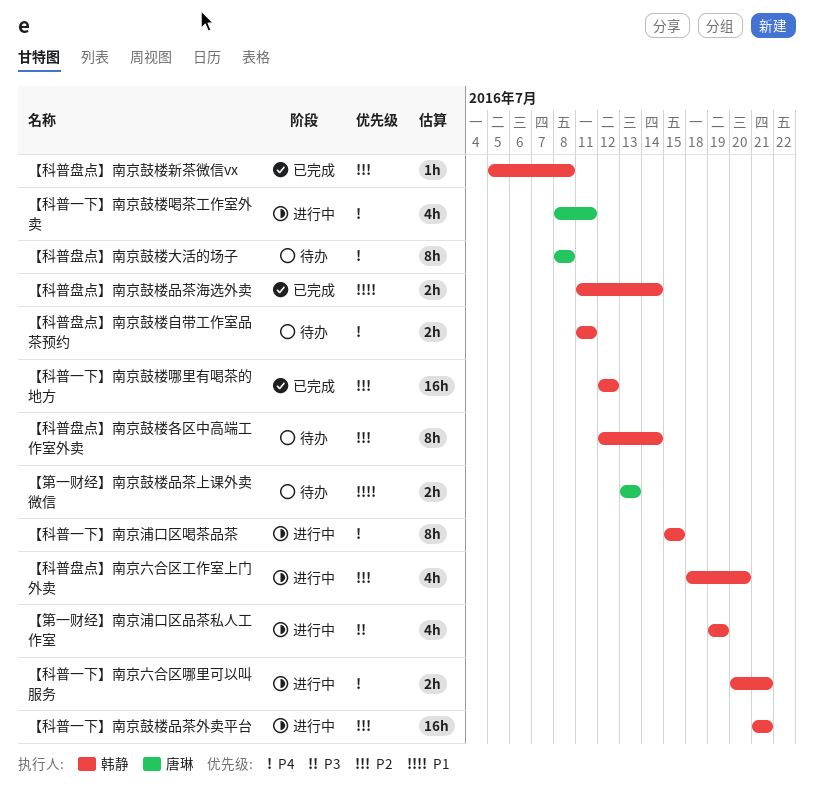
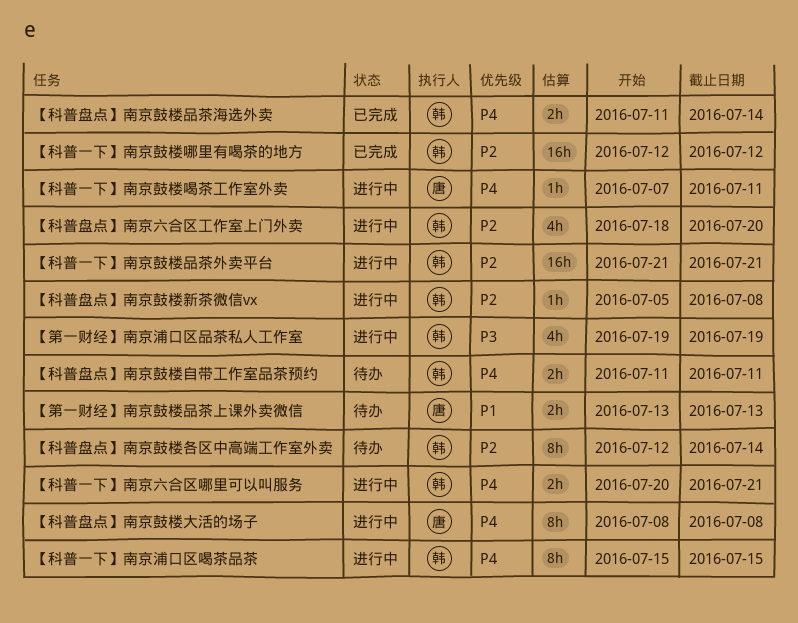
【科普一下】南京鼓楼喝茶工作室外卖, estimate: 4h -> 1h
【科普一下】南京鼓楼喝茶工作室外卖, start: Jul 8 -> Jul 7
【科普盘点】南京鼓楼品茶海选外卖, priority: P1 -> P4
【科普盘点】南京鼓楼大活的场子, status: 待办 -> 进行中
【科普盘点】南京鼓楼新茶微信vx, status: 已完成 -> 进行中

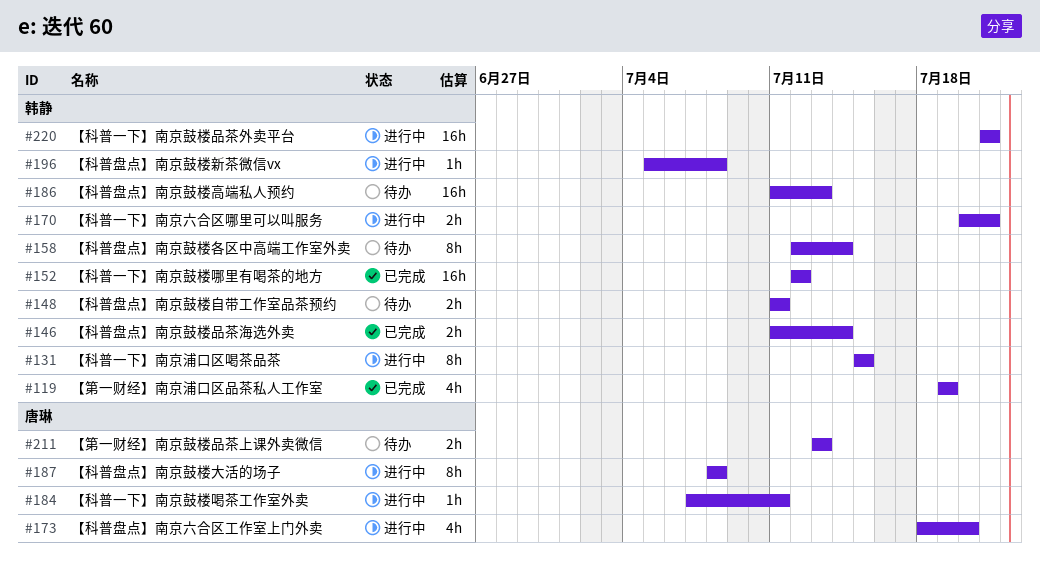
【科普盘点】南京六合区工作室上门外卖, owner: 韩静 -> 唐琳
【科普盘点】南京鼓楼高端私人预约: none -> present
【第一财经】南京浦口区品茶私人工作室, status: 进行中 -> 已完成

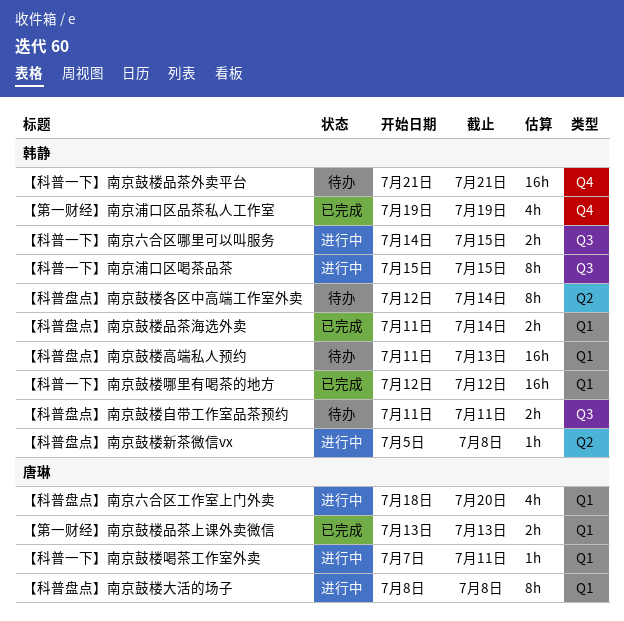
【科普一下】南京六合区哪里可以叫服务, start: Jul 20 -> Jul 14
【科普一下】南京六合区哪里可以叫服务, due: Jul 21 -> Jul 15
【科普一下】南京鼓楼品茶外卖平台, status: 进行中 -> 待办
【第一财经】南京鼓楼品茶上课外卖微信, status: 待办 -> 已完成

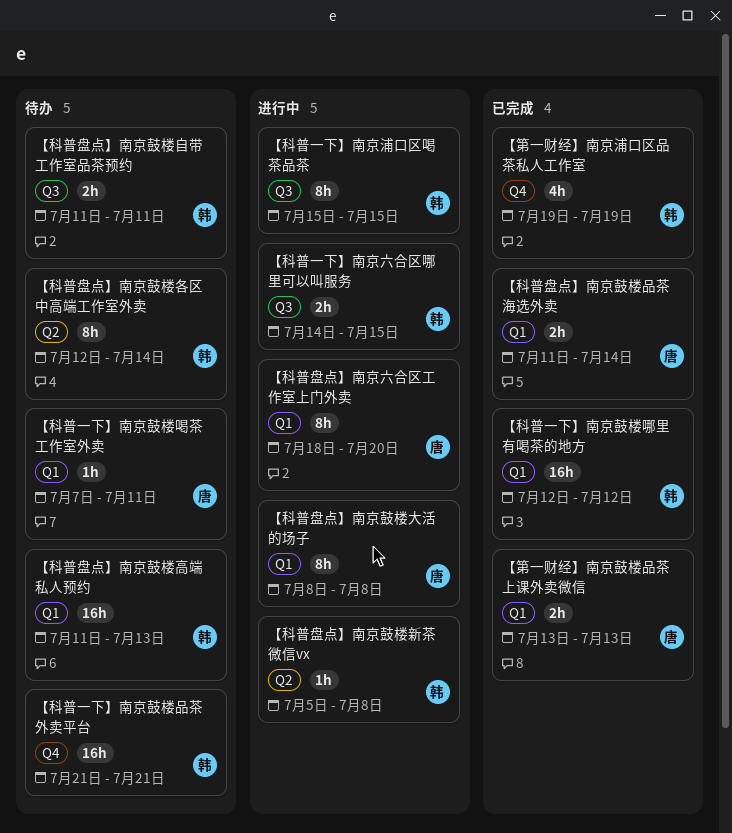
【科普一下】南京鼓楼喝茶工作室外卖, status: 进行中 -> 待办
【科普盘点】南京六合区工作室上门外卖, estimate: 4h -> 8h
【科普盘点】南京鼓楼品茶海选外卖, owner: 韩静 -> 唐琳

